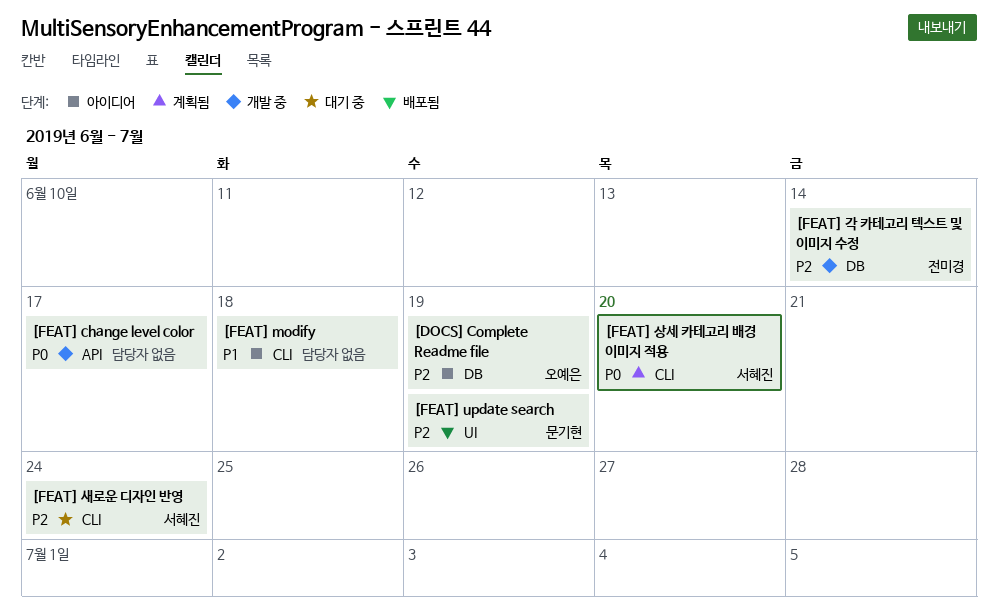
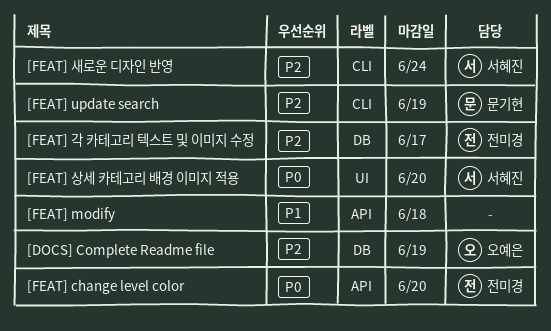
[FEAT] change level color, owner: none -> 전미경
[FEAT] change level color, due: Jun 17 -> Jun 20
[FEAT] modify, label: CLI -> API
[FEAT] update search, label: UI -> CLI
[FEAT] 각 카테고리 텍스트 및 이미지 수정, due: Jun 14 -> Jun 17
[FEAT] 상세 카테고리 배경 이미지 적용, label: CLI -> UI

